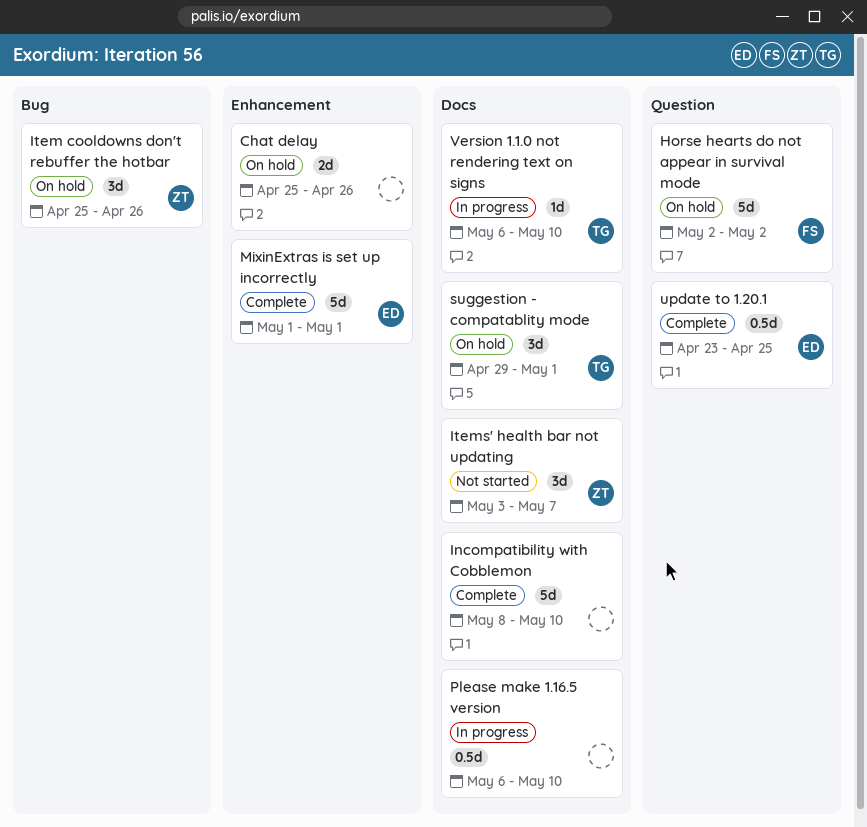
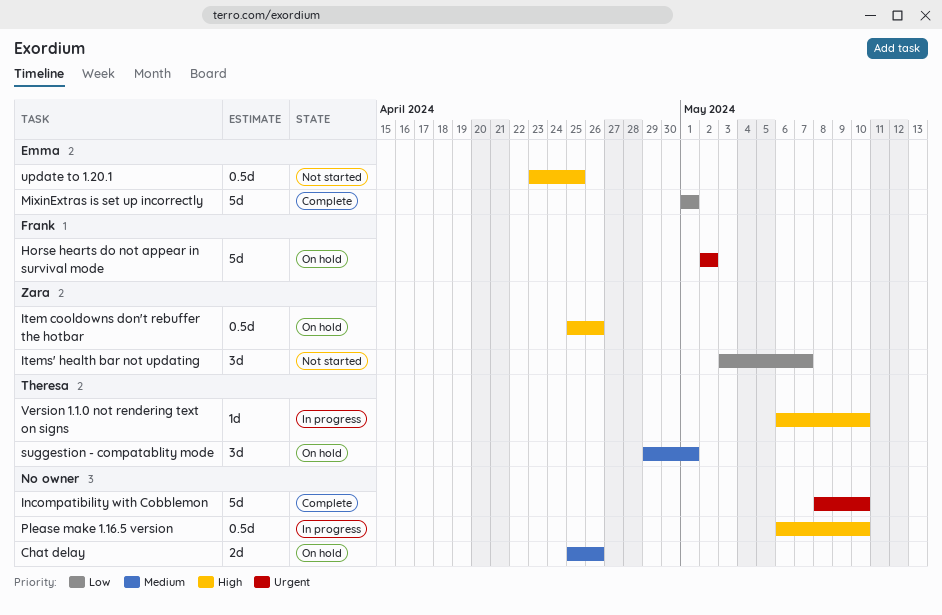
Item cooldowns don't rebuffer the hotbar, estimate: 3d -> 0.5d
update to 1.20.1, status: Complete -> Not started

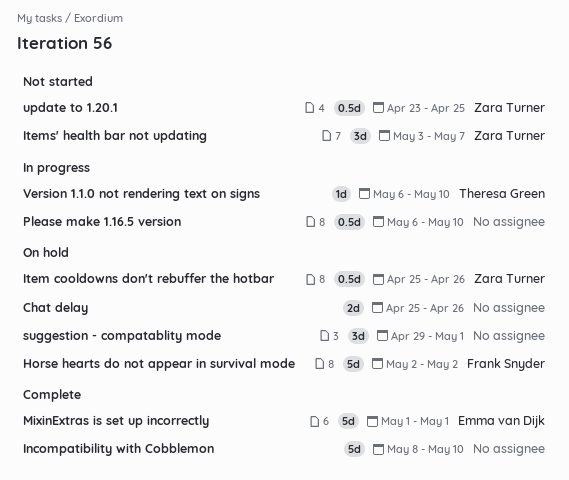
suggestion - compatablity mode, owner: Theresa Green -> none
update to 1.20.1, owner: Emma van Dijk -> Zara Turner

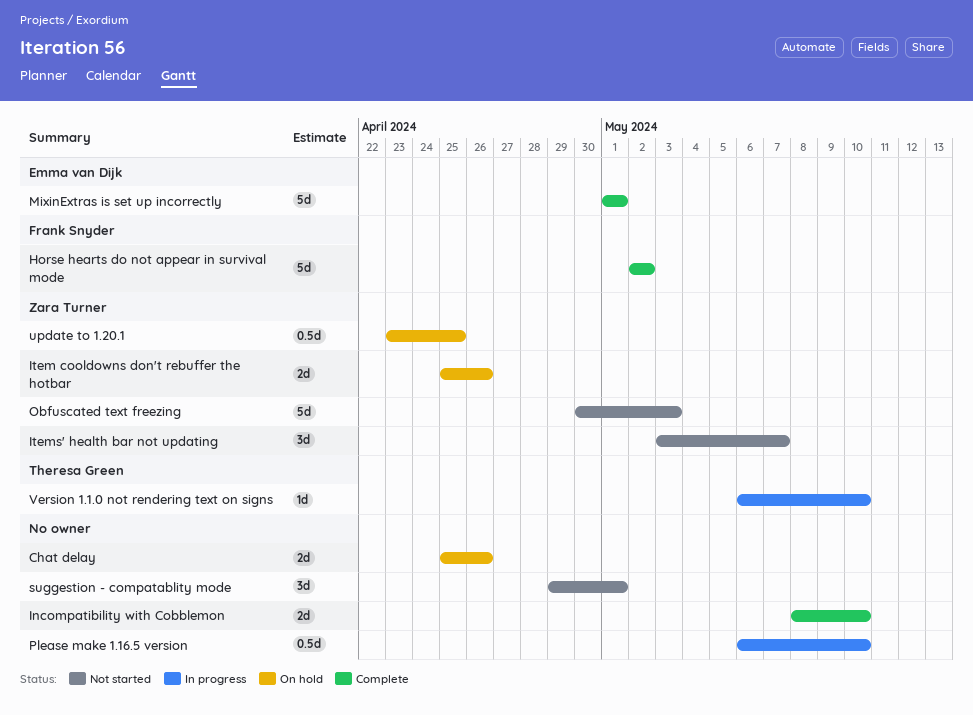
Horse hearts do not appear in survival mode, status: On hold -> Complete
Incompatibility with Cobblemon, estimate: 5d -> 2d
Item cooldowns don't rebuffer the hotbar, estimate: 0.5d -> 2d
Obfuscated text freezing: none -> present
suggestion - compatablity mode, status: On hold -> Not started
update to 1.20.1, status: Not started -> On hold

